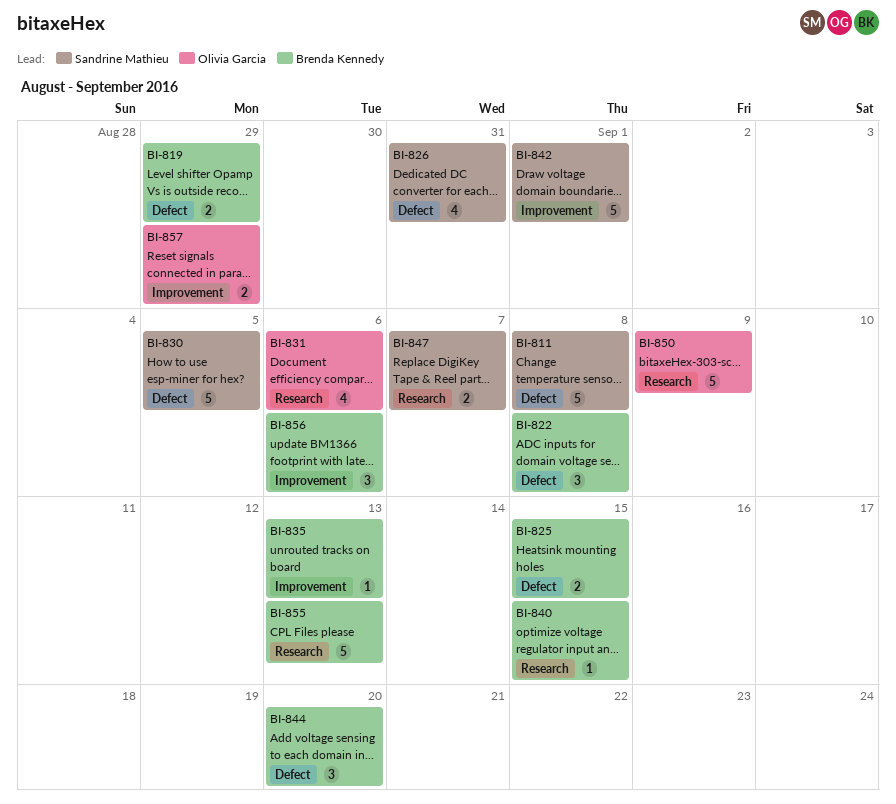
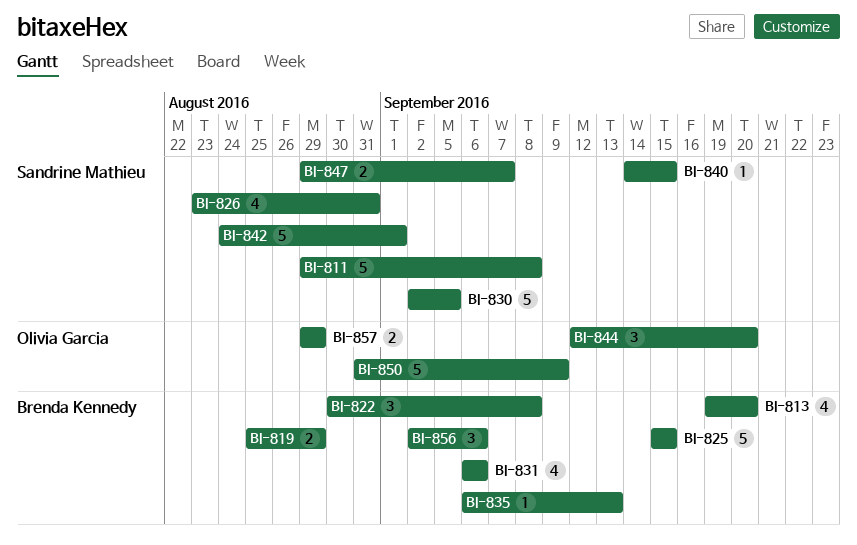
BI-813: none -> present
BI-825, estimate: 2 -> 5
BI-831, owner: Olivia Garcia -> Brenda Kennedy
BI-840, owner: Brenda Kennedy -> Sandrine Mathieu
BI-844, owner: Brenda Kennedy -> Olivia Garcia
BI-855: present -> none

